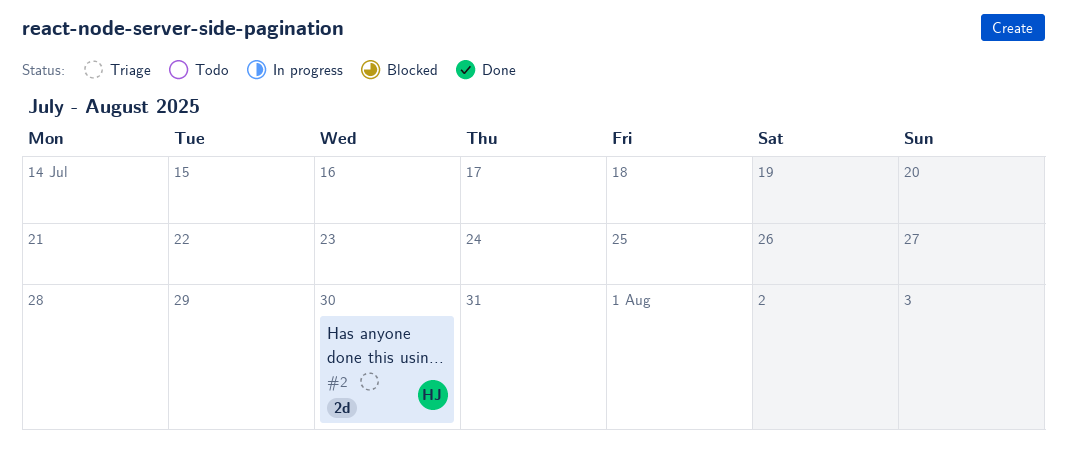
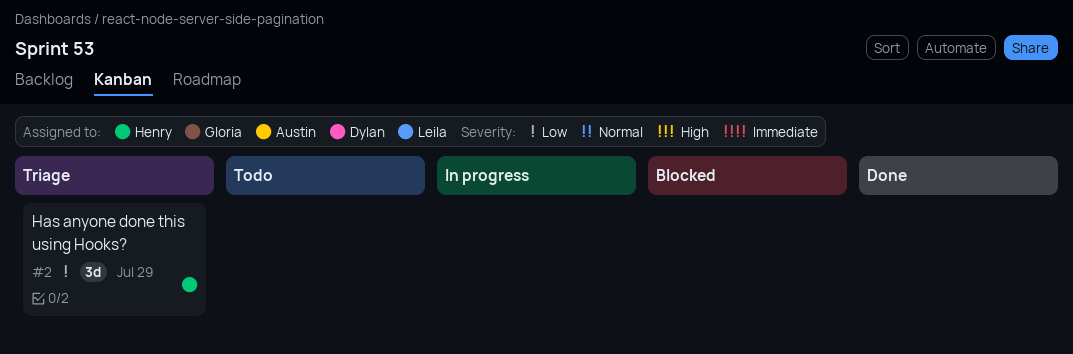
#2, estimate: 2d -> 3d
#2, due: Jul 30 -> Jul 29

